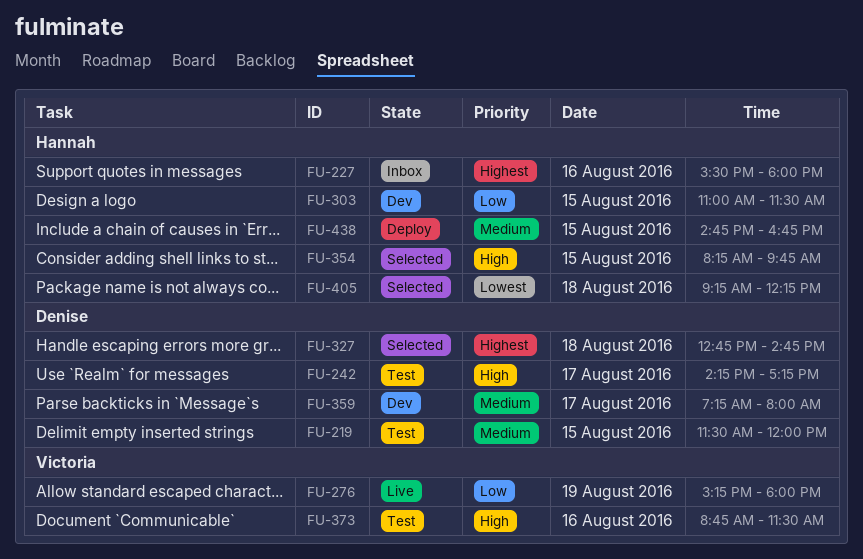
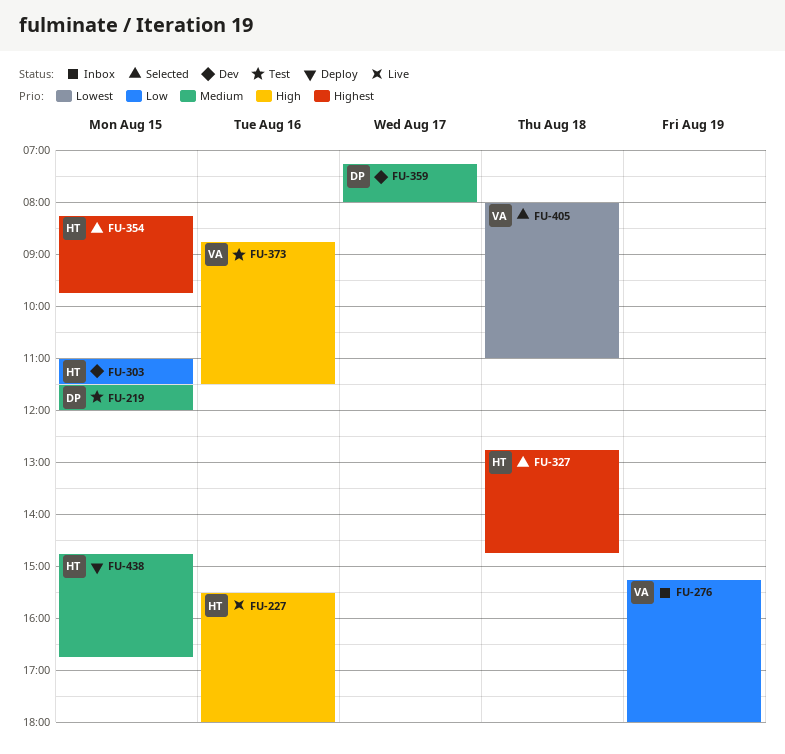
FU-227, status: Inbox -> Live
FU-227, priority: Highest -> High
FU-242: present -> none
FU-276, status: Live -> Inbox
FU-327, owner: Denise -> Hannah
FU-354, priority: High -> Highest
FU-405, owner: Hannah -> Victoria
FU-405, begins: 09:15 -> 08:00
FU-405, ends: 12:15 -> 11:00

